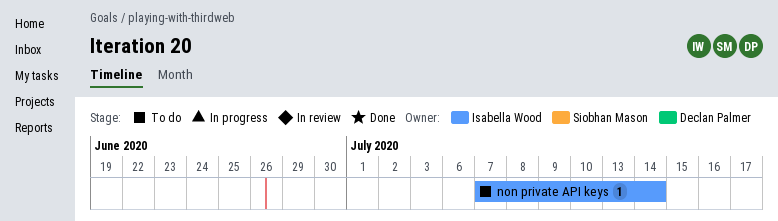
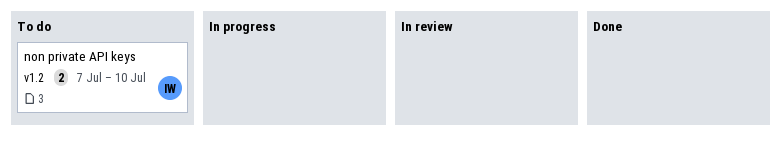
non private API keys, estimate: 1 -> 2
non private API keys, due: Jul 14 -> Jul 10

